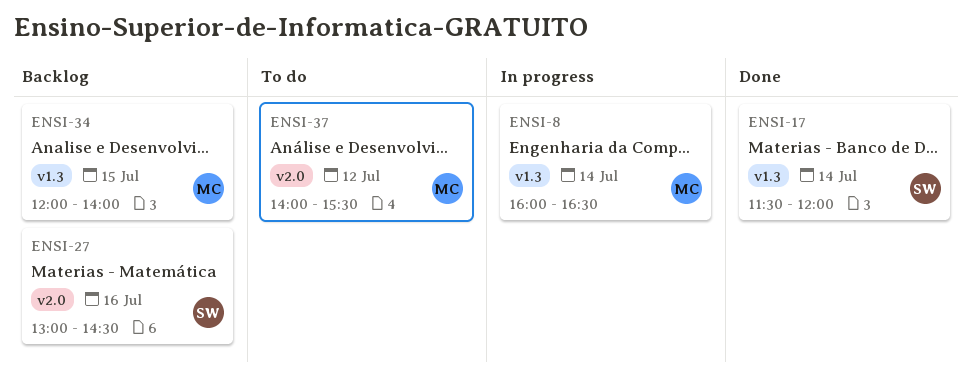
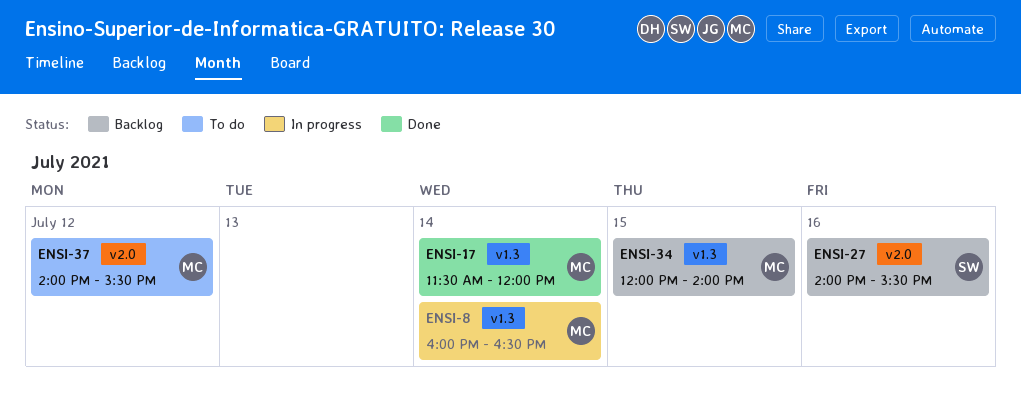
ENSI-17, owner: SW -> MC
ENSI-27, begins: 13:00 -> 14:00
ENSI-27, ends: 14:30 -> 15:30

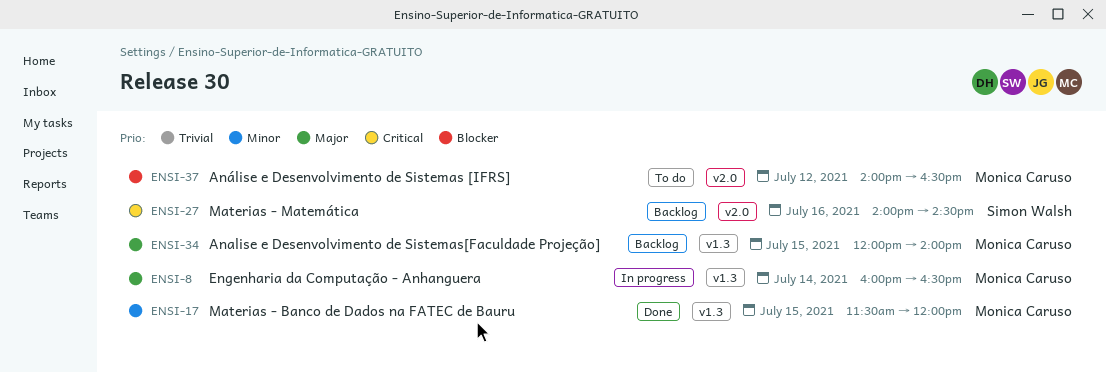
ENSI-17, day: Jul 14 -> Jul 15
ENSI-27, ends: 15:30 -> 14:30
ENSI-37, ends: 15:30 -> 16:30

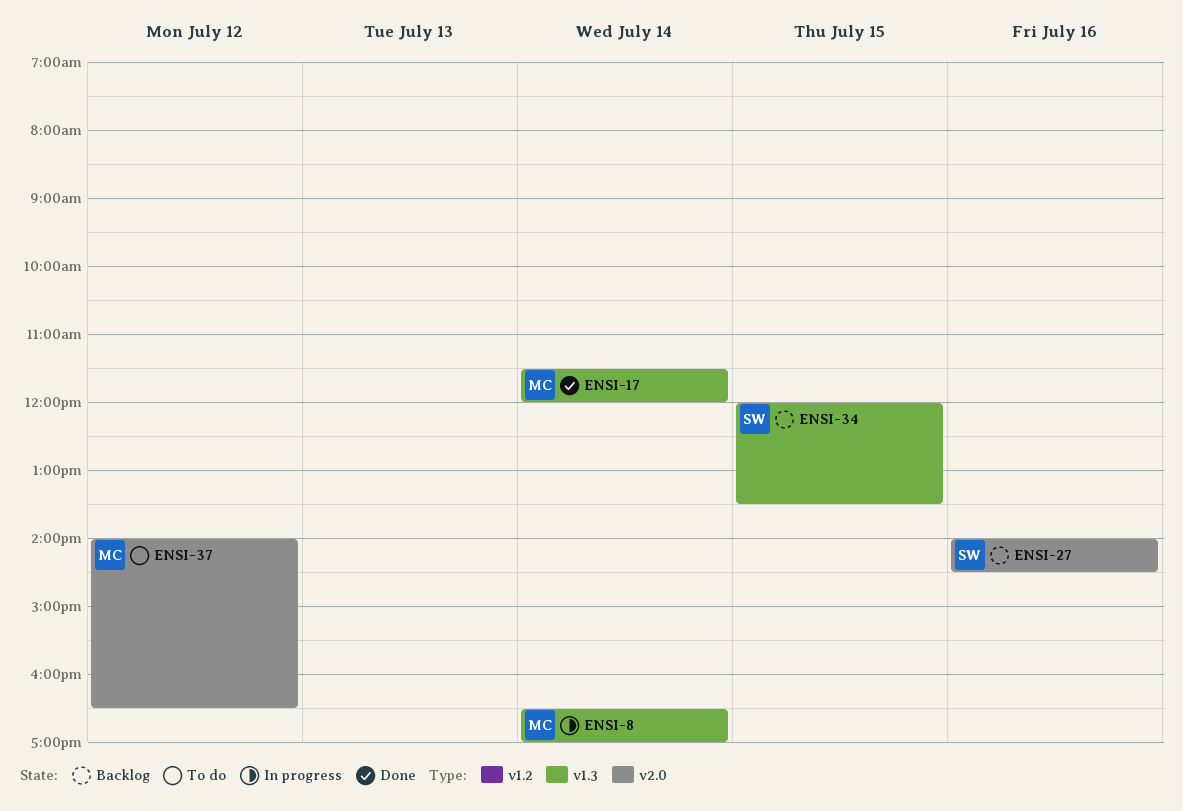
ENSI-8, begins: 16:00 -> 16:30
ENSI-8, ends: 16:30 -> 17:00
ENSI-17, day: Jul 15 -> Jul 14
ENSI-34, owner: Monica Caruso -> Simon Walsh
ENSI-34, ends: 14:00 -> 13:30

